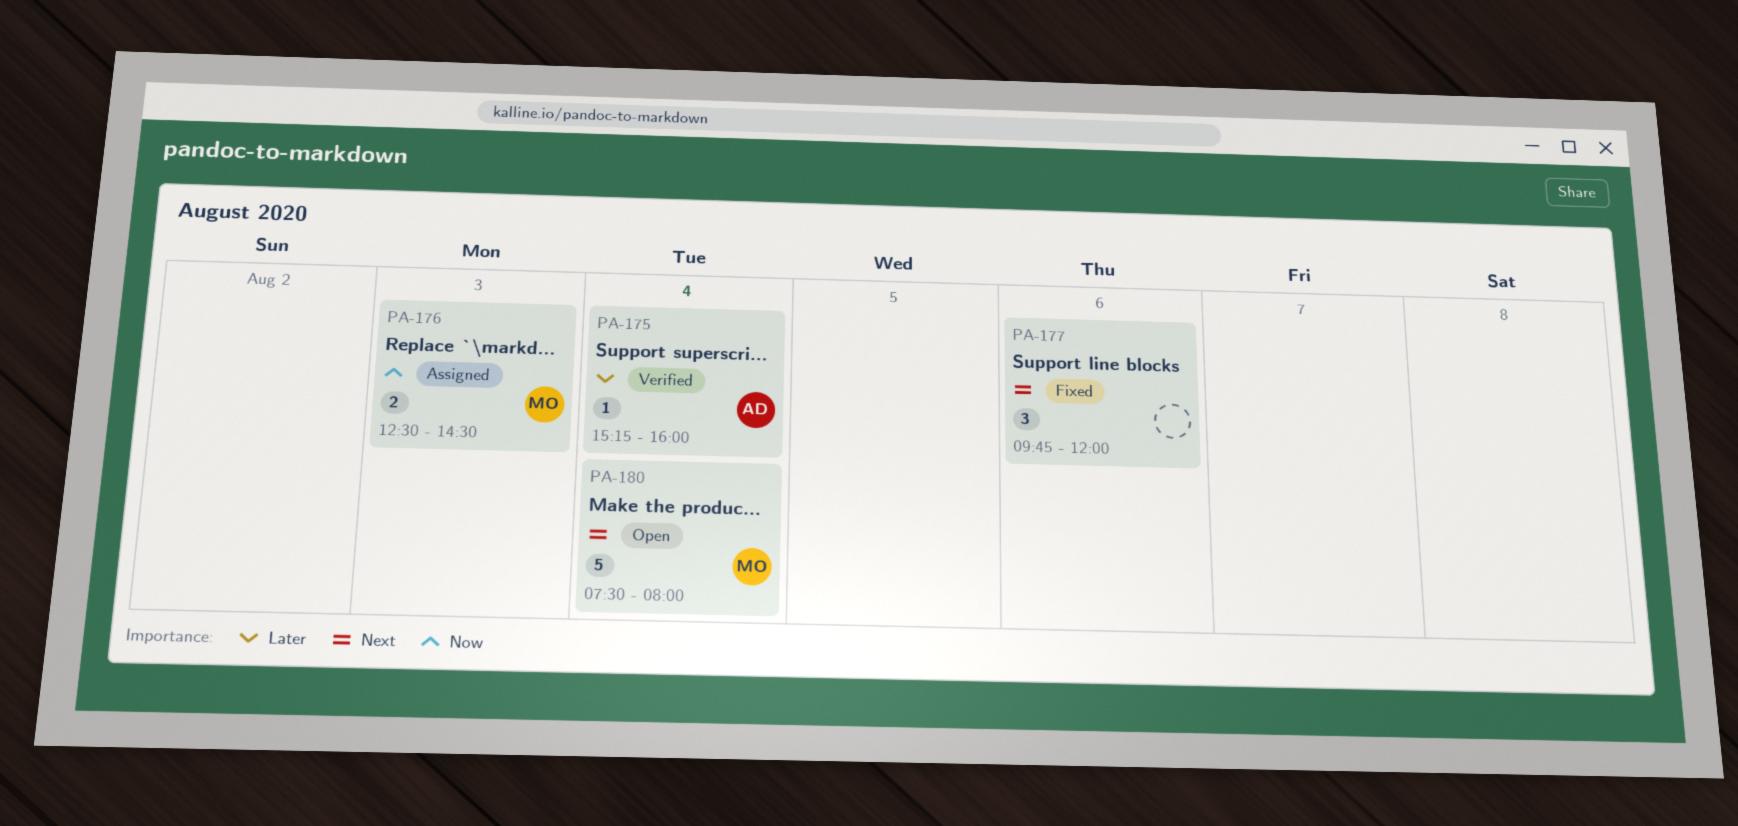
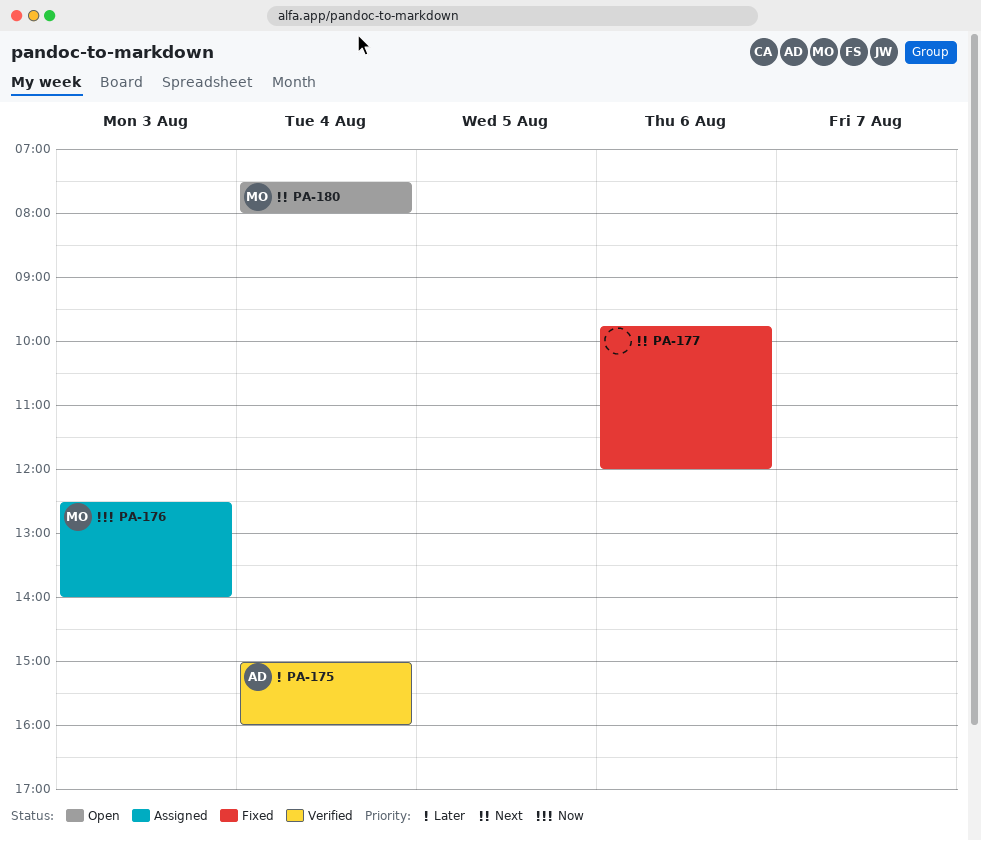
PA-175, begins: 15:15 -> 15:00
PA-176, ends: 14:30 -> 14:00

